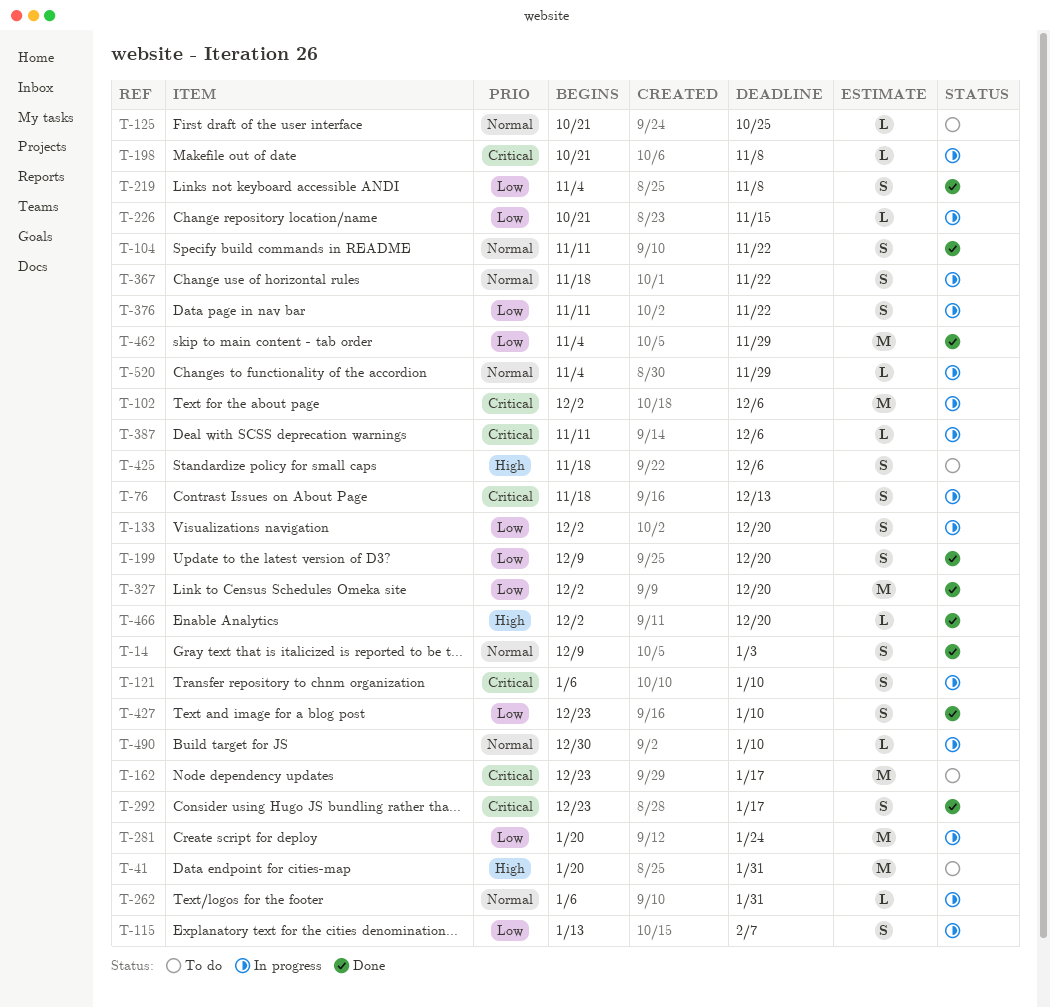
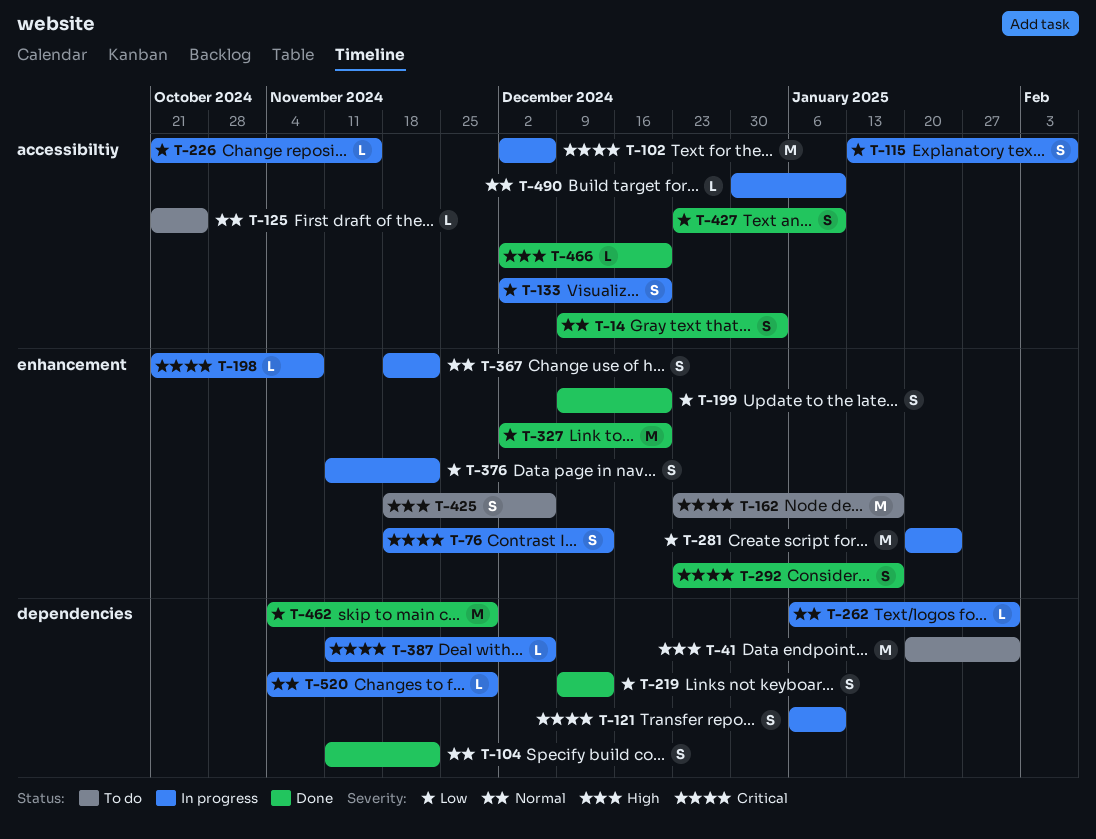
T-219, start: Nov 4 -> Dec 9
T-219, due: Nov 8 -> Dec 13

